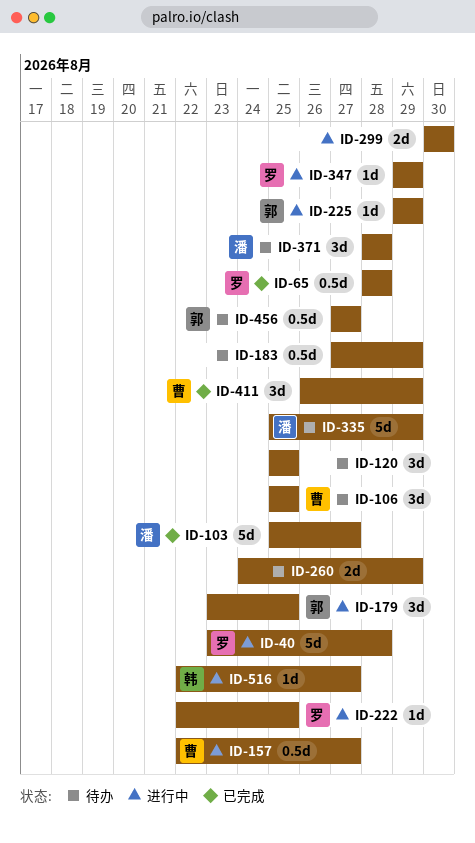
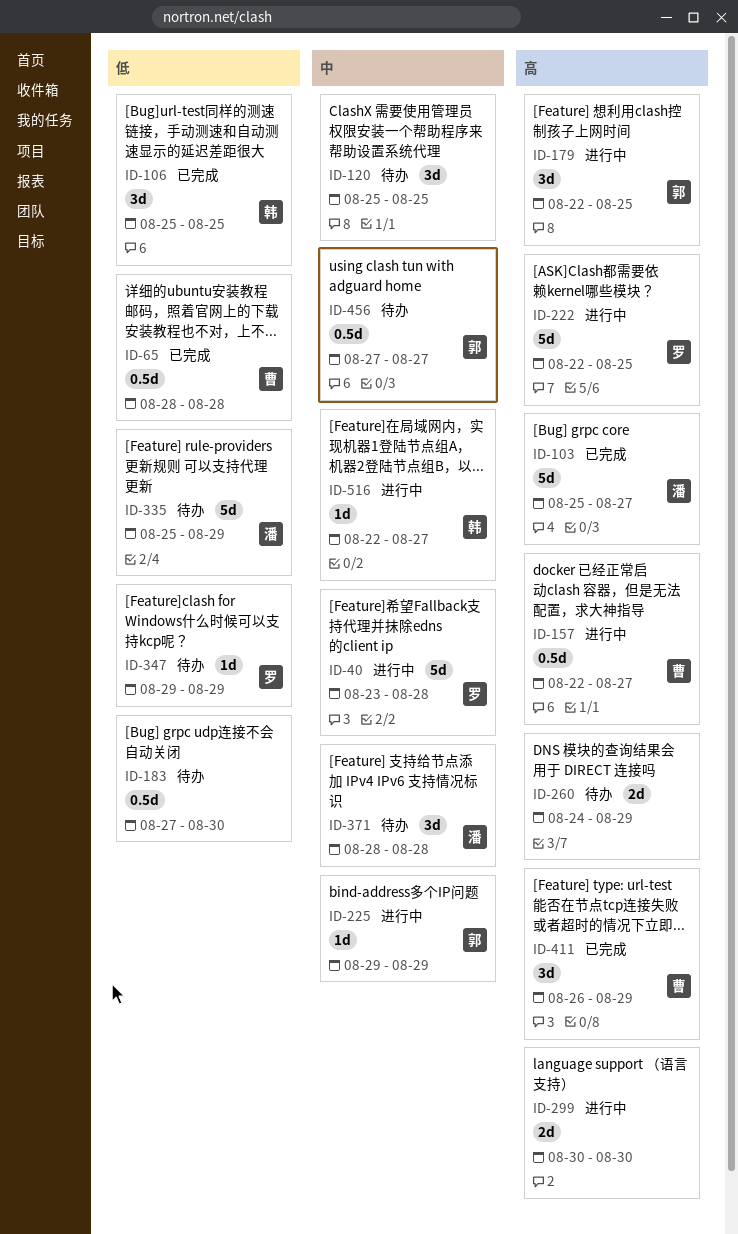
ID-65, owner: 罗 -> 曹
ID-106, status: 待办 -> 已完成
ID-106, owner: 曹 -> 韩
ID-179, start: Aug 23 -> Aug 22
ID-183, due: Aug 29 -> Aug 30
ID-222, estimate: 1d -> 5d
ID-347, status: 进行中 -> 待办

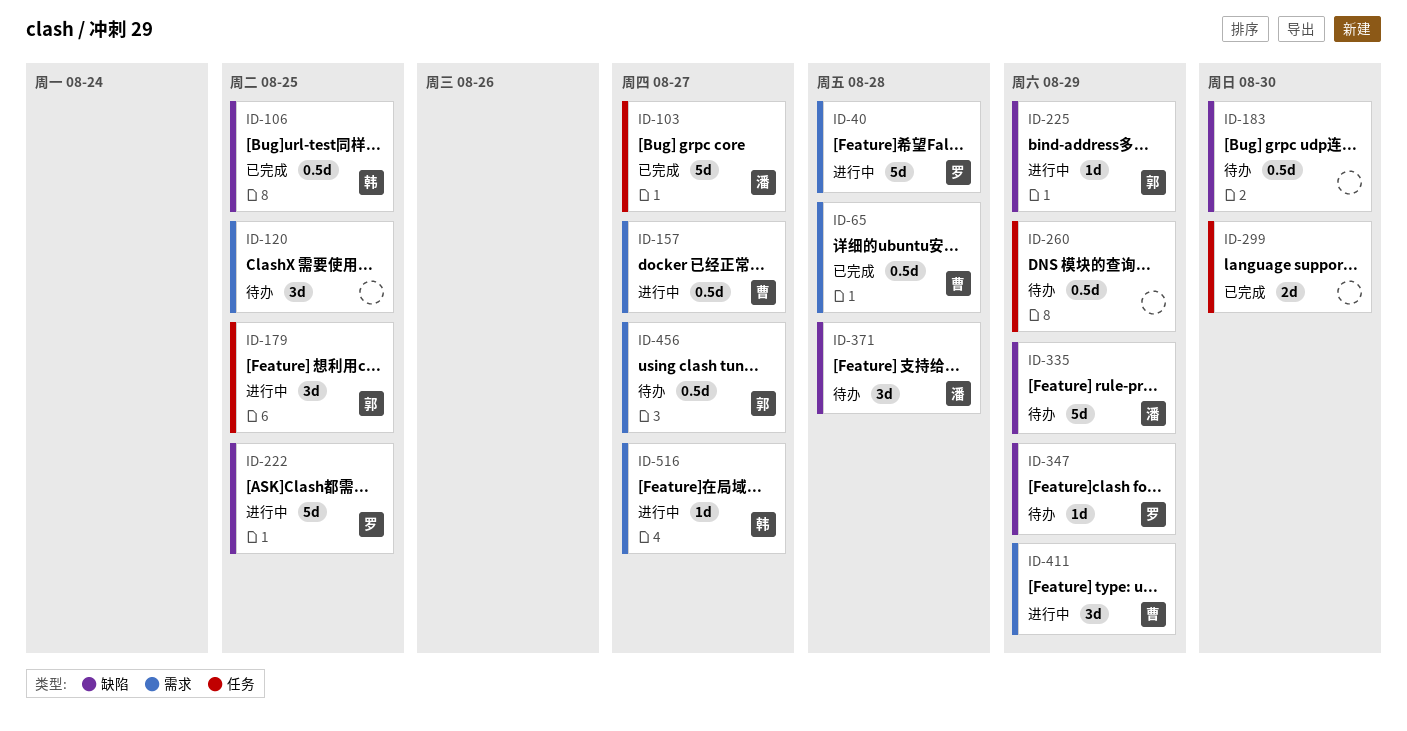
ID-106, estimate: 3d -> 0.5d
ID-260, estimate: 2d -> 0.5d
ID-299, status: 进行中 -> 已完成
ID-411, status: 已完成 -> 进行中

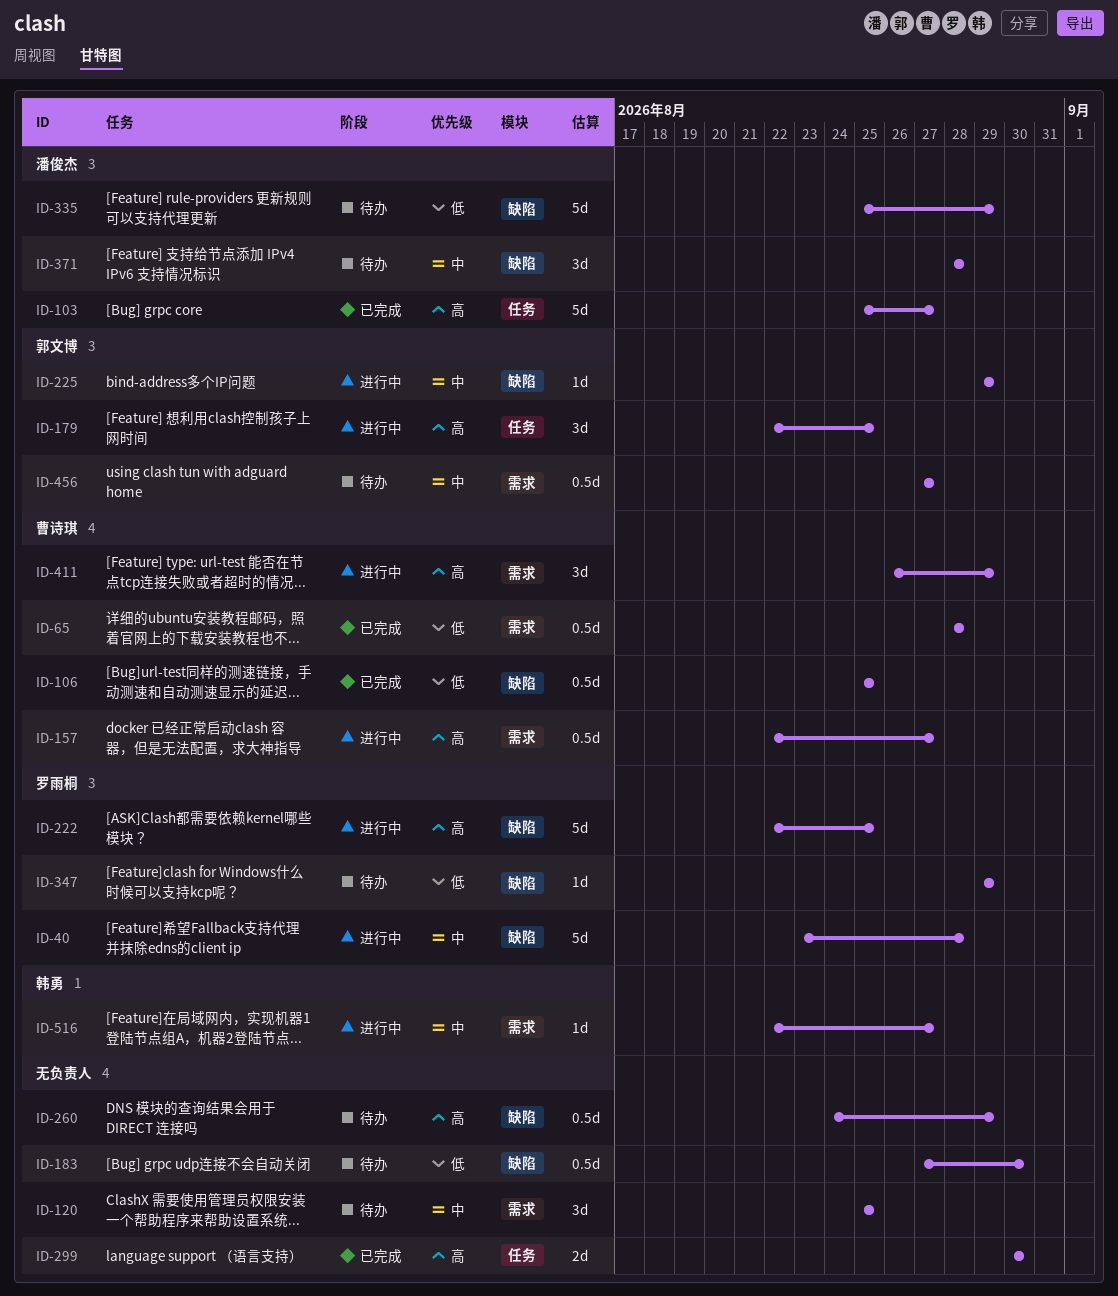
ID-40, label: 需求 -> 缺陷
ID-106, owner: 韩勇 -> 曹诗琪
ID-260, label: 任务 -> 缺陷

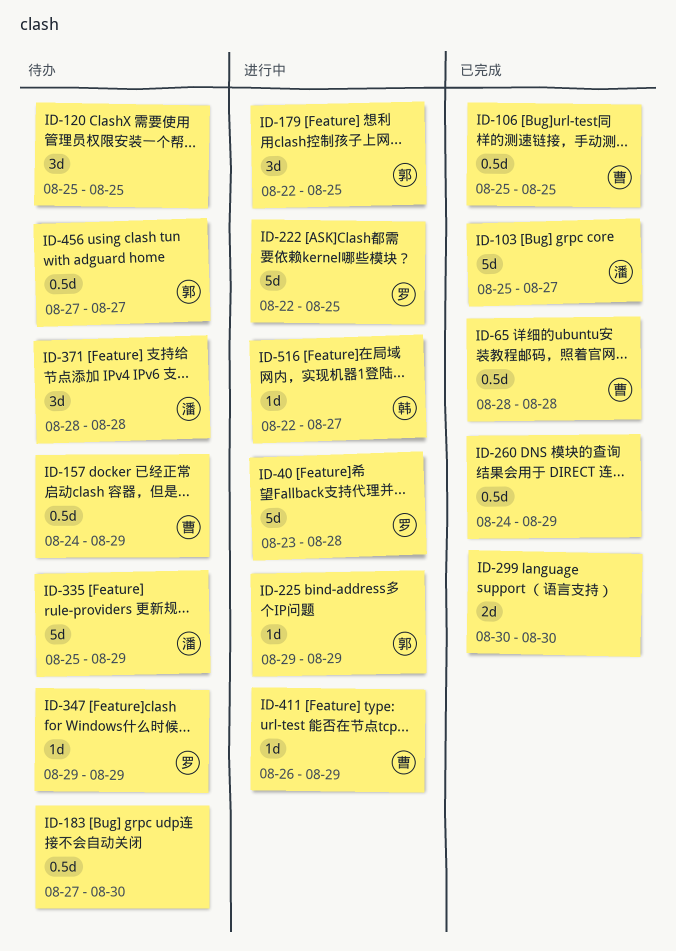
ID-157, status: 进行中 -> 待办
ID-157, start: Aug 22 -> Aug 24
ID-157, due: Aug 27 -> Aug 29
ID-260, status: 待办 -> 已完成
ID-411, estimate: 3d -> 1d

